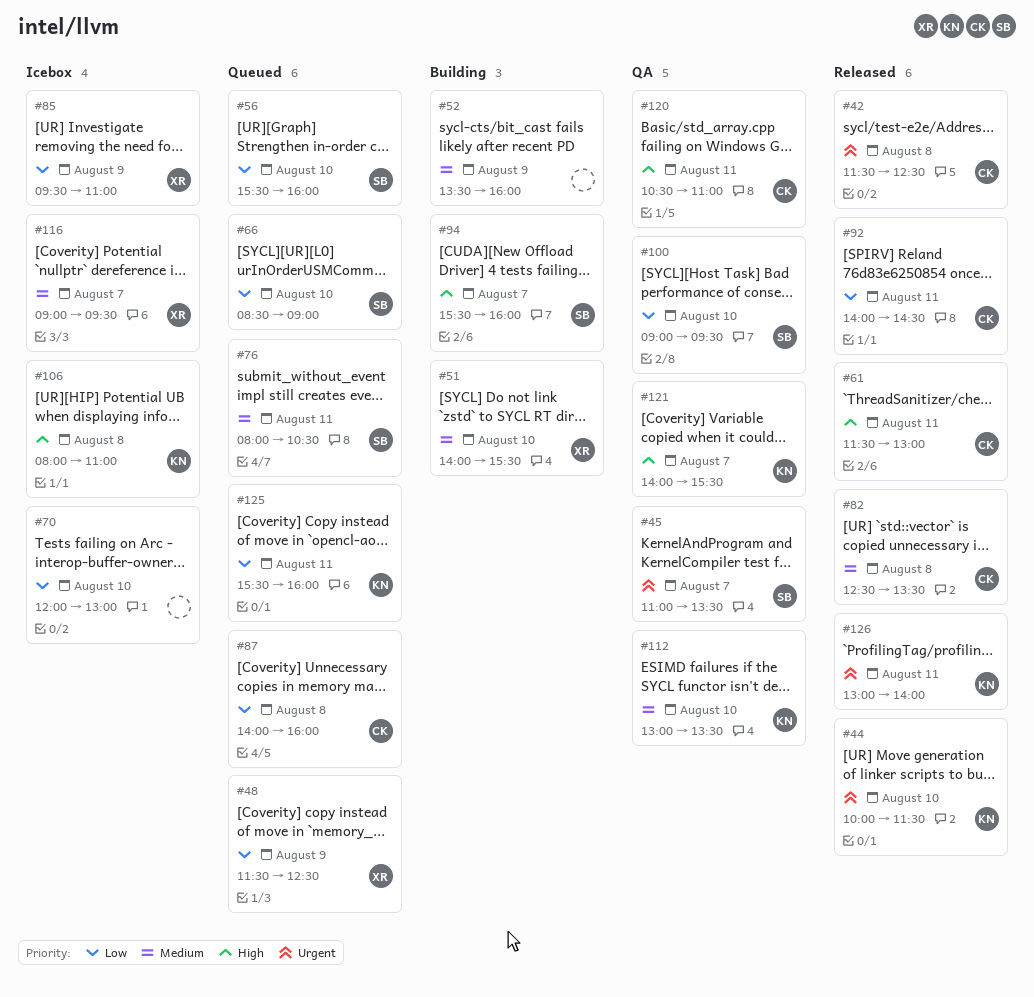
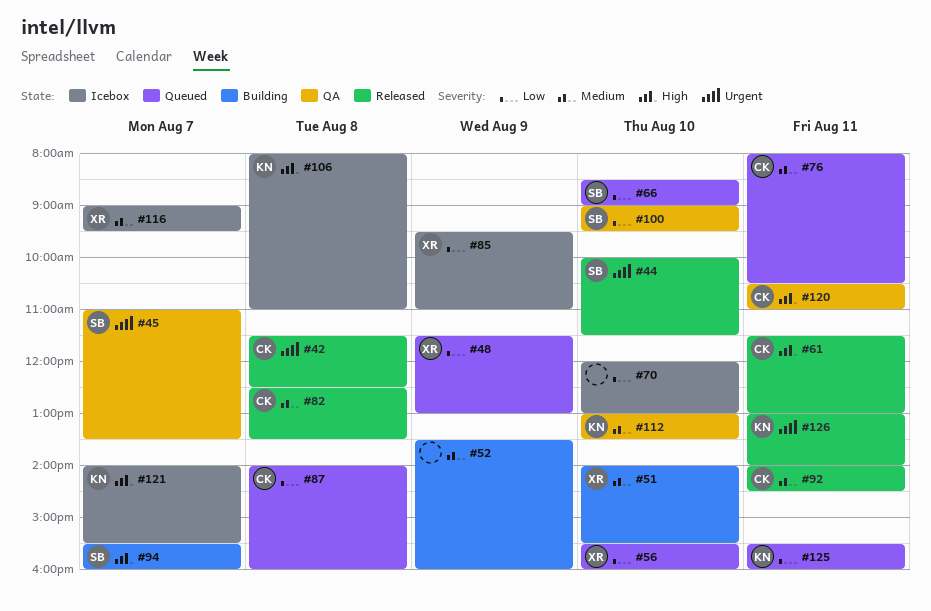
#44, owner: KN -> SB
#48, ends: 12:30 -> 13:00
#56, owner: SB -> XR
#76, owner: SB -> CK
#92, priority: Low -> Medium
#121, status: QA -> Icebox

